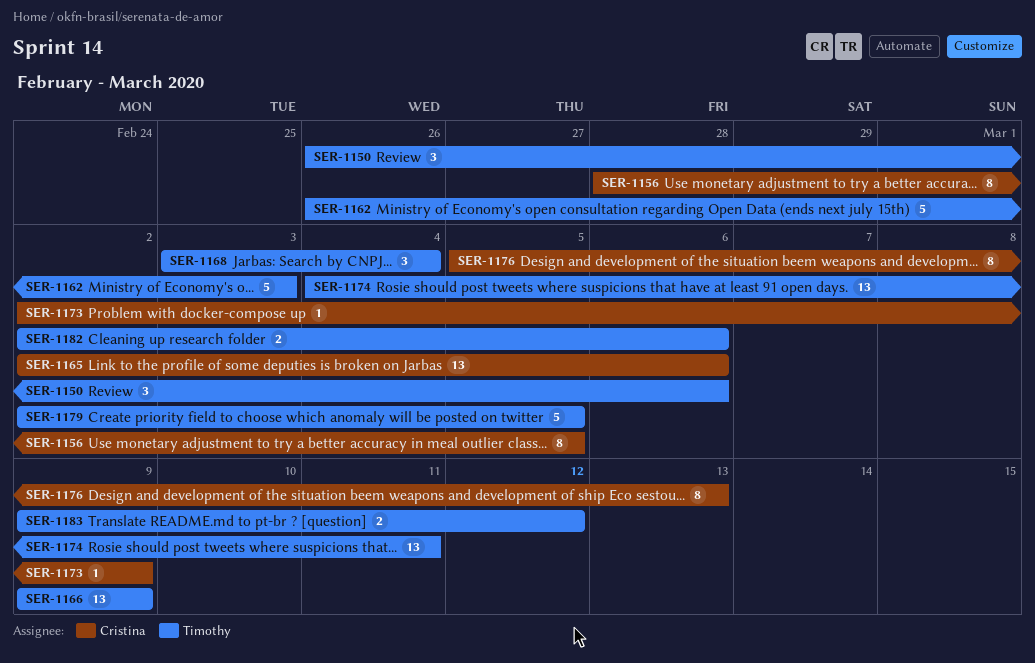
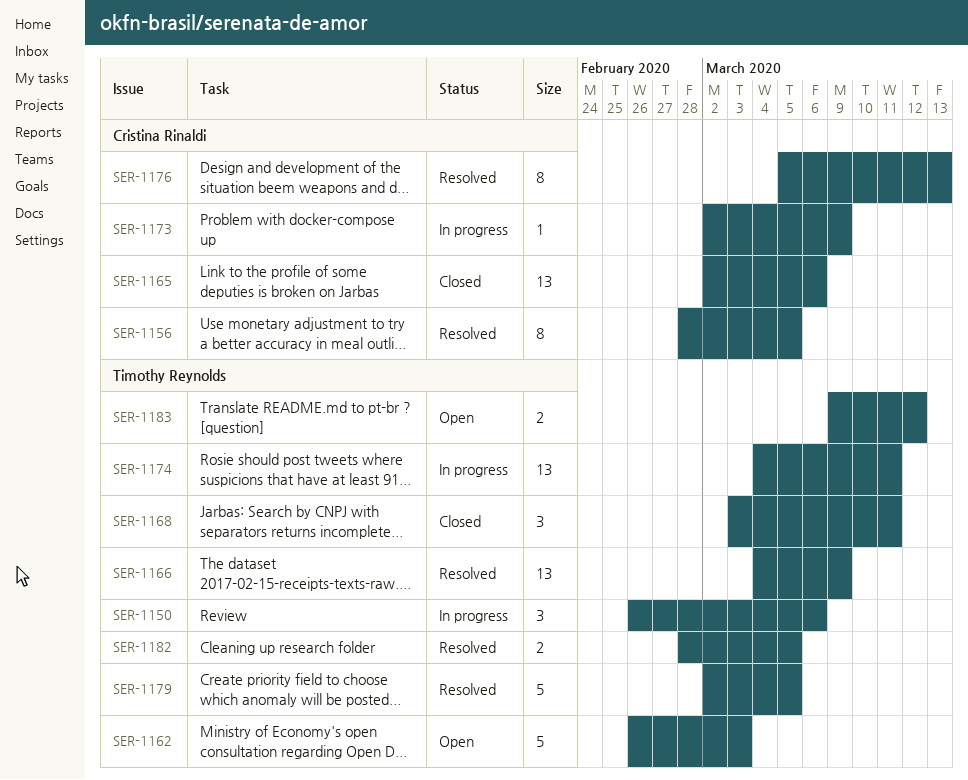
SER-1166, start: Mar 9 -> Mar 4
SER-1168, due: Mar 4 -> Mar 11
SER-1182, start: Mar 2 -> Feb 28
SER-1182, due: Mar 6 -> Mar 5

